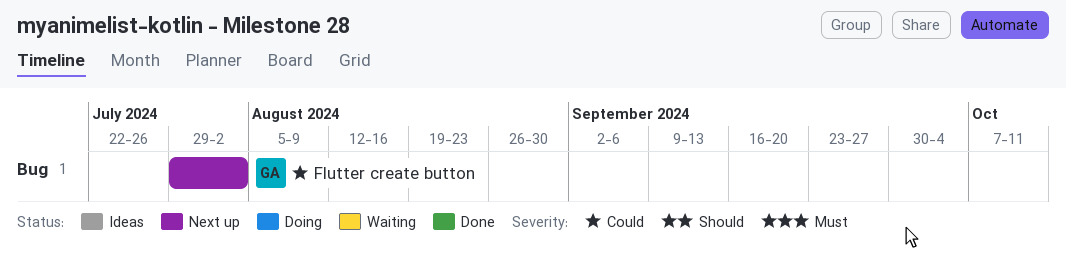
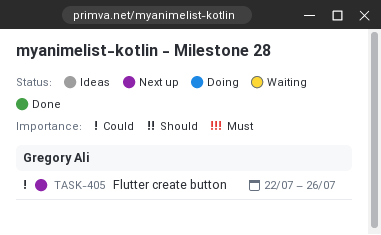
Flutter create button, start: Jul 29 -> Jul 22
Flutter create button, due: Aug 2 -> Jul 26

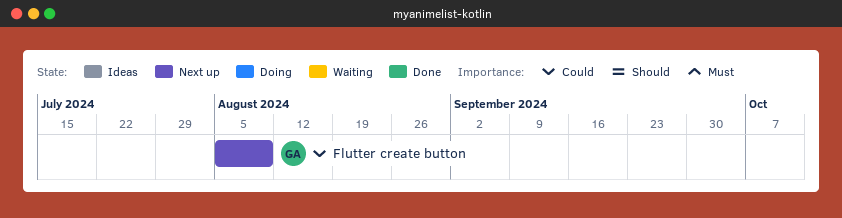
Flutter create button, start: Jul 22 -> Aug 5
Flutter create button, due: Jul 26 -> Aug 9

